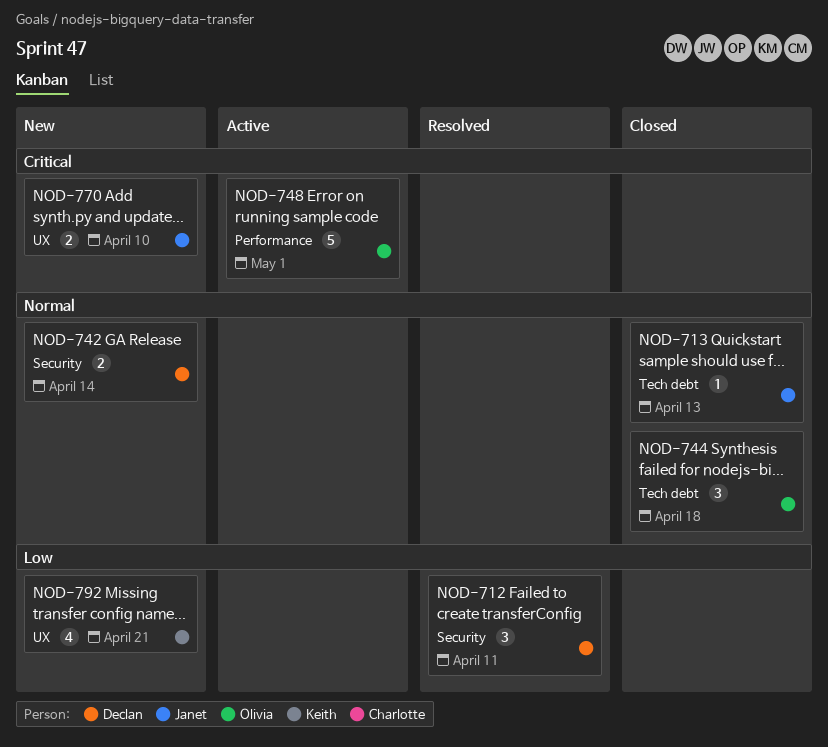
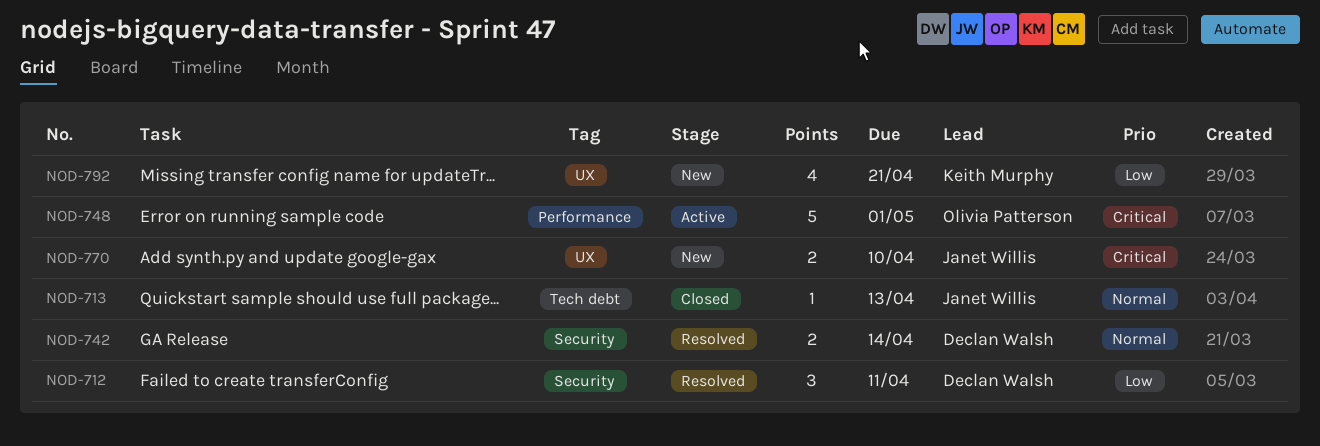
NOD-742, status: New -> Resolved
NOD-744: present -> none

